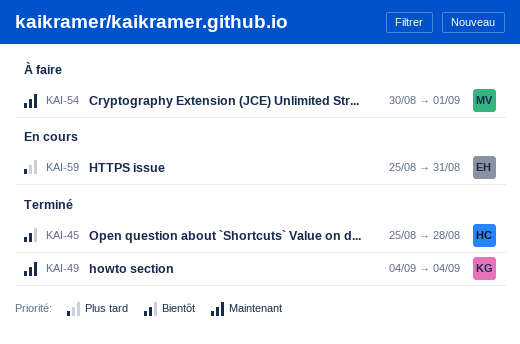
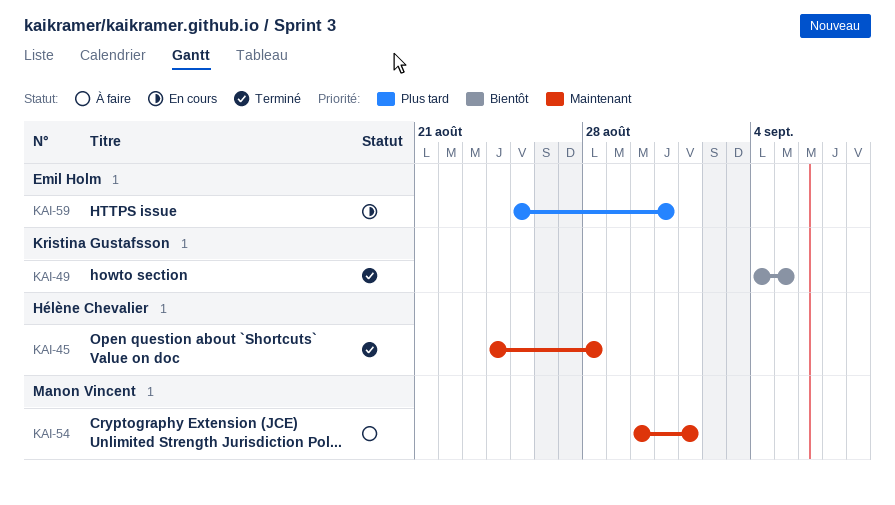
KAI-45, priority: Bientôt -> Maintenant
KAI-45, start: Aug 25 -> Aug 24
KAI-49, priority: Maintenant -> Bientôt
KAI-49, due: Sep 4 -> Sep 5

